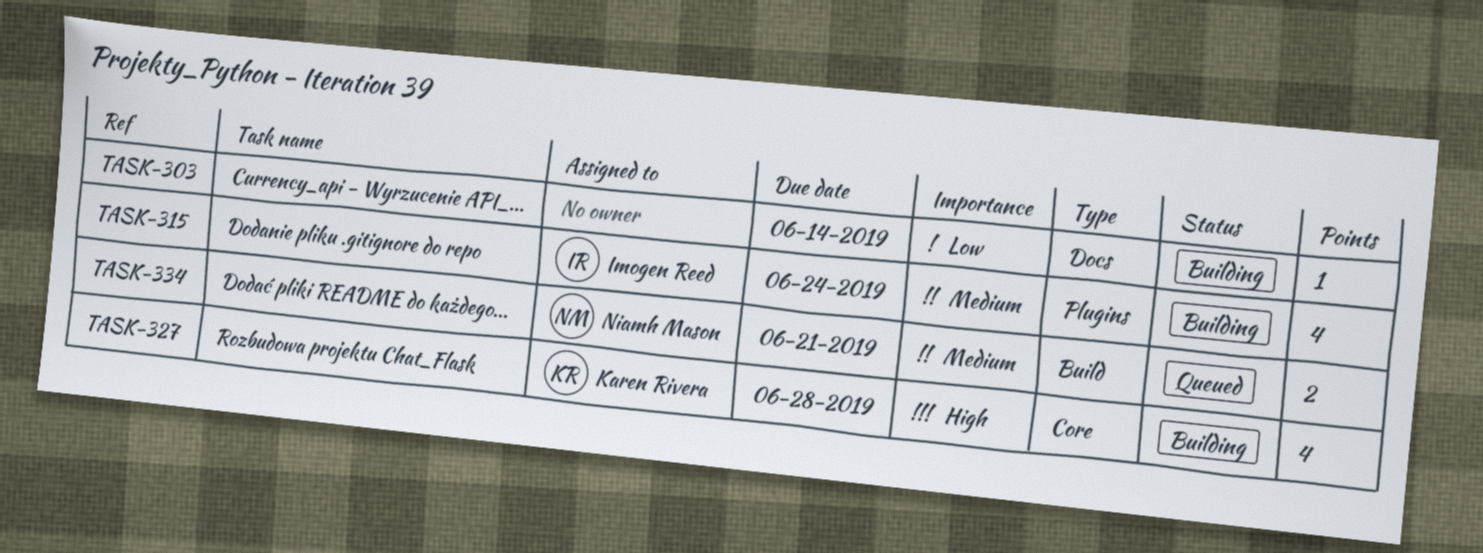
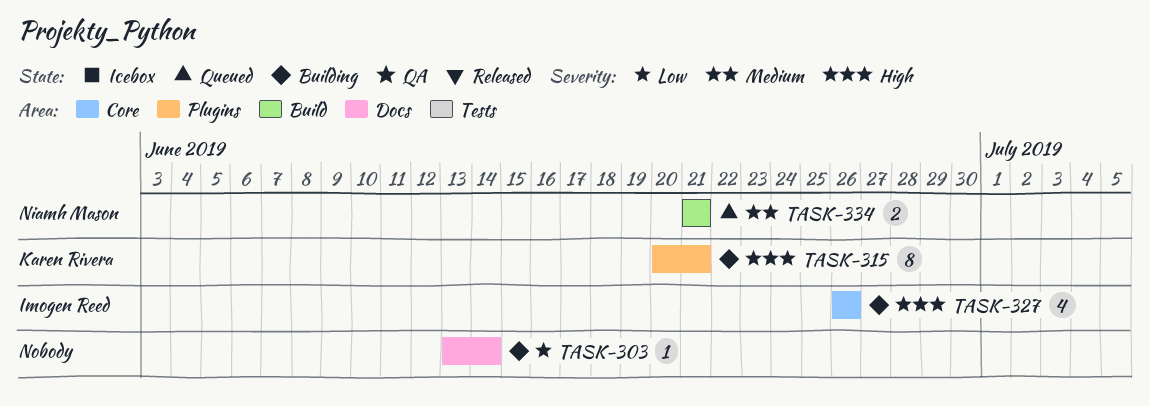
TASK-315, owner: Imogen Reed -> Karen Rivera
TASK-315, priority: Medium -> High
TASK-315, estimate: 4 -> 8
TASK-315, due: Jun 24 -> Jun 21
TASK-327, owner: Karen Rivera -> Imogen Reed
TASK-327, due: Jun 28 -> Jun 26

